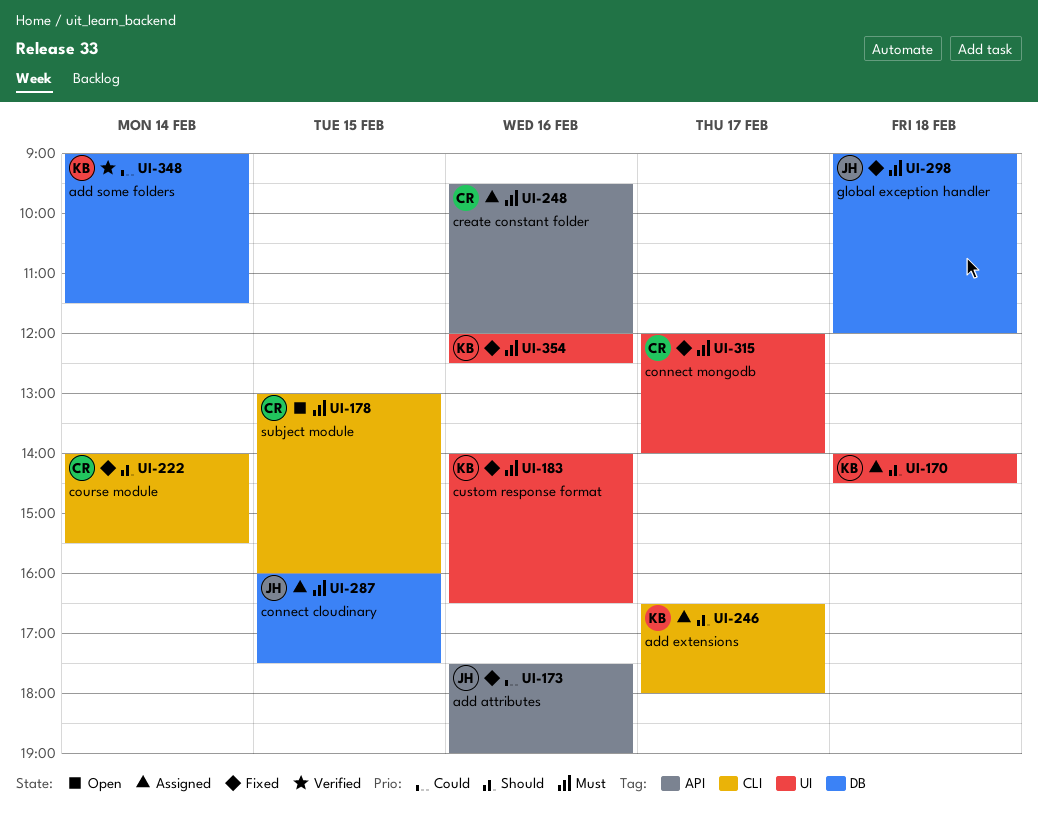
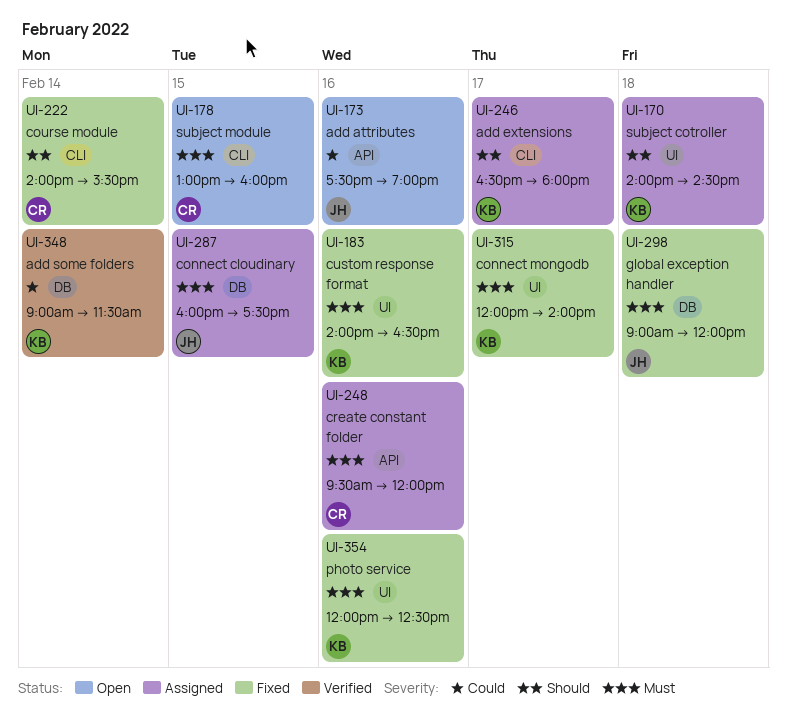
UI-173, status: Fixed -> Open
UI-315, owner: CR -> KB

